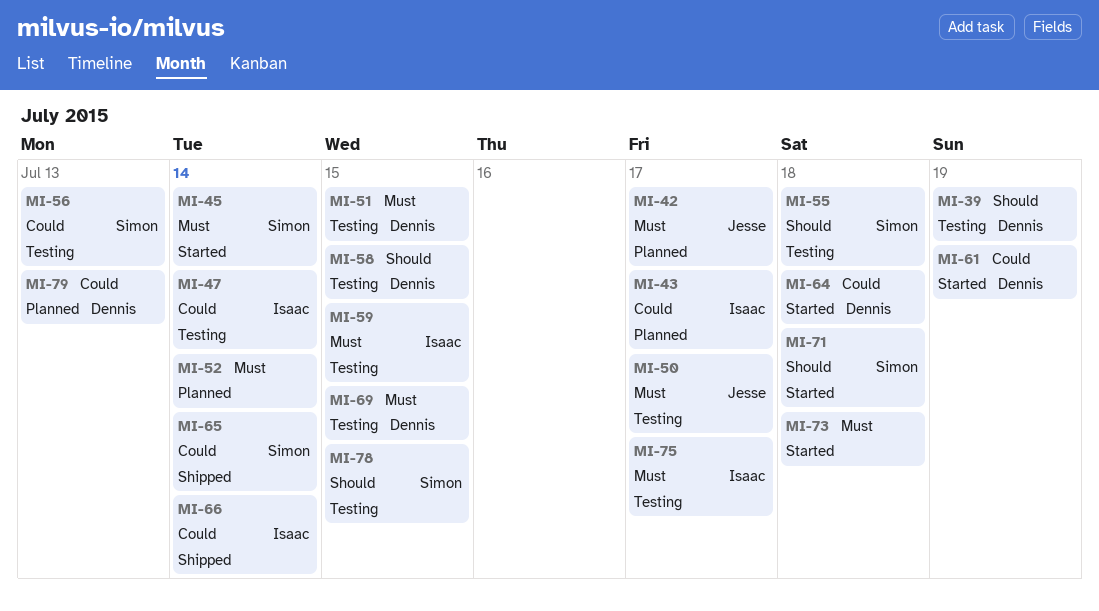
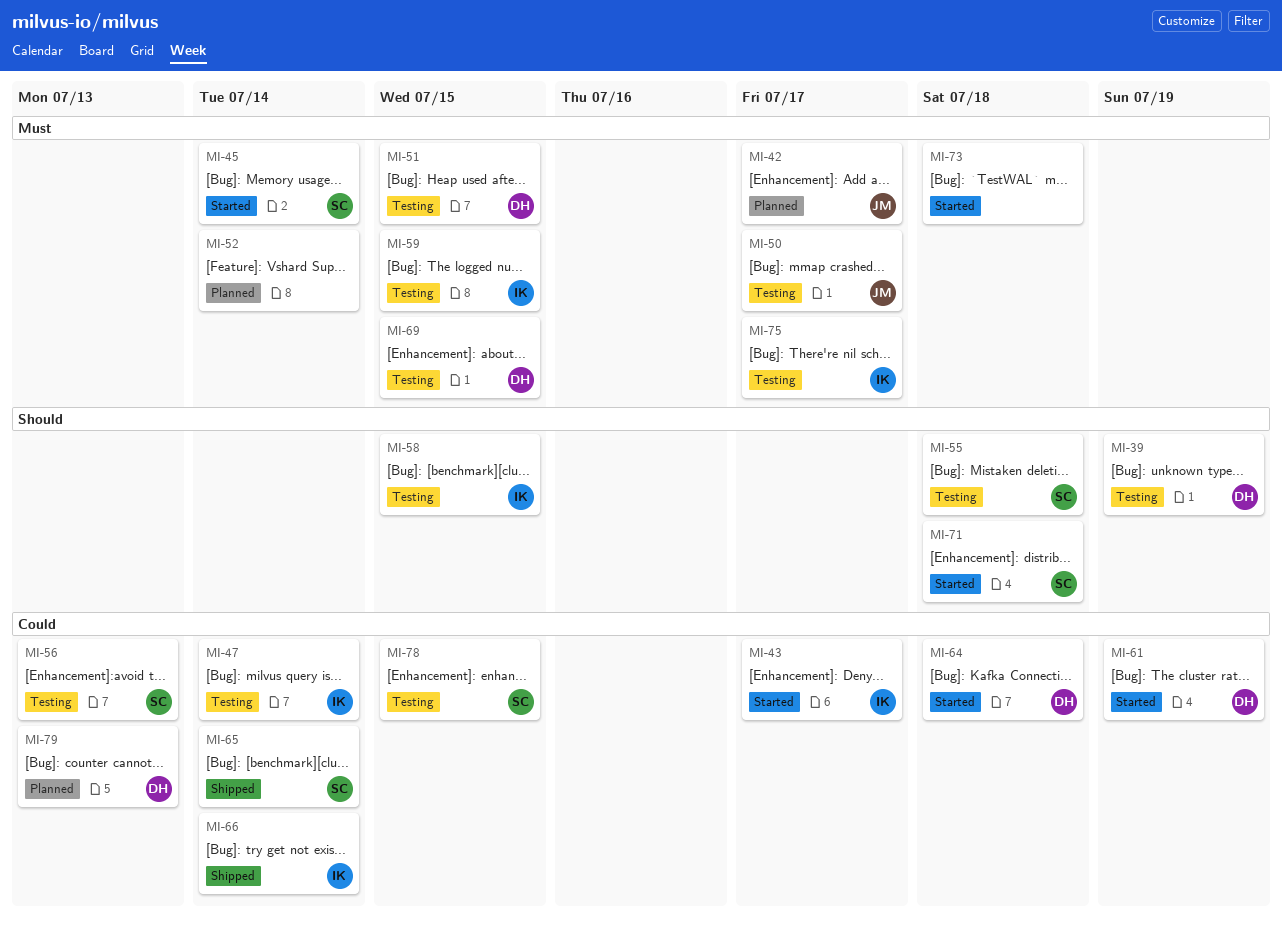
MI-43, status: Planned -> Started
MI-58, owner: Dennis -> Isaac
MI-78, priority: Should -> Could

